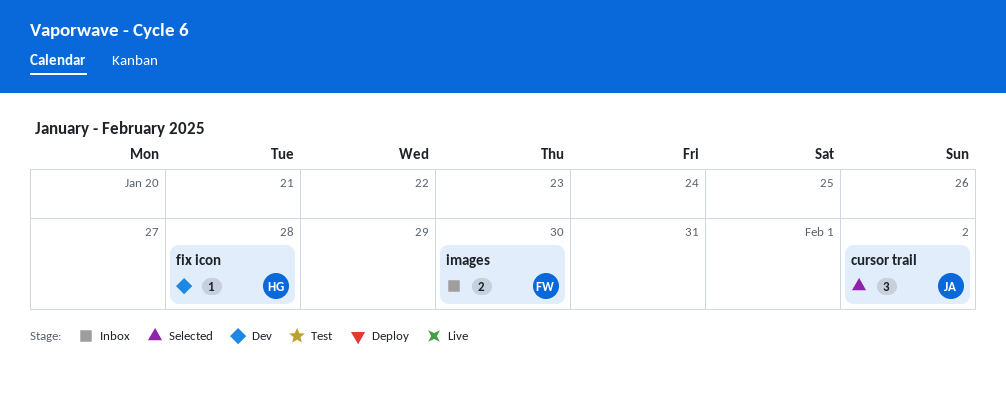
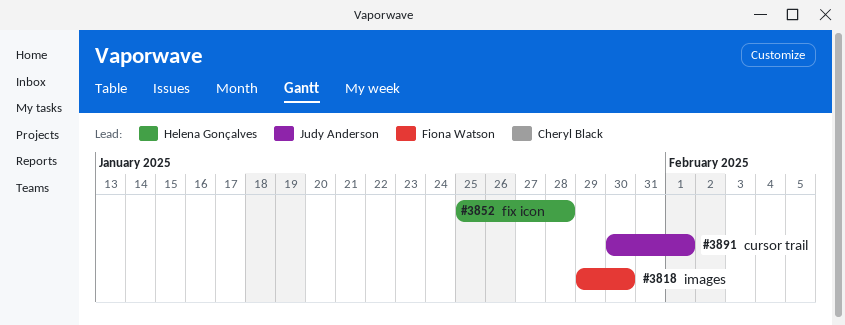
cursor trail, due: Feb 2 -> Feb 1

